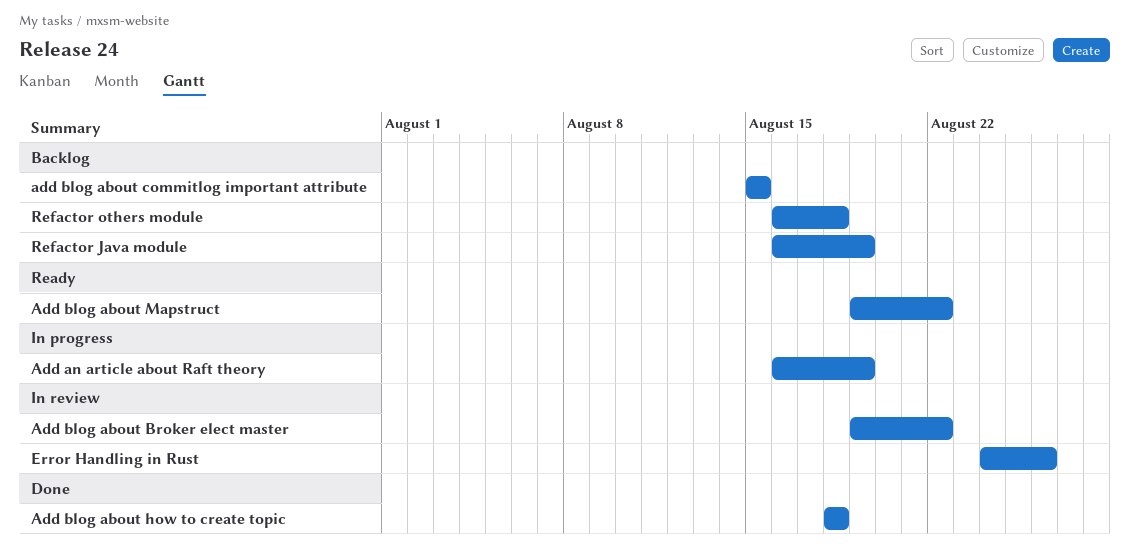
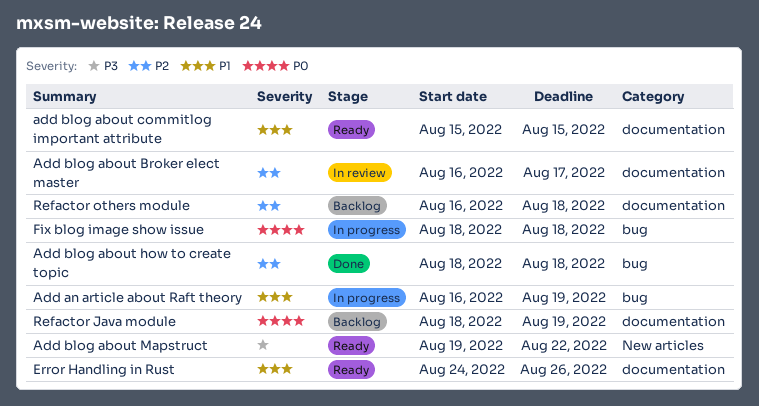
Add blog about Broker elect master, start: Aug 19 -> Aug 16
Add blog about Broker elect master, due: Aug 22 -> Aug 17
add blog about commitlog important attribute, status: Backlog -> Ready
Error Handling in Rust, status: In review -> Ready
Fix blog image show issue: none -> present
Refactor Java module, start: Aug 16 -> Aug 18

